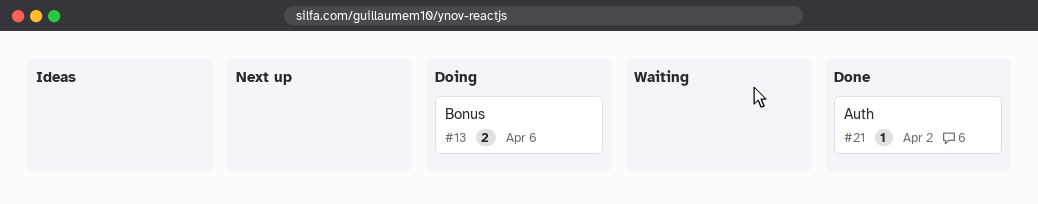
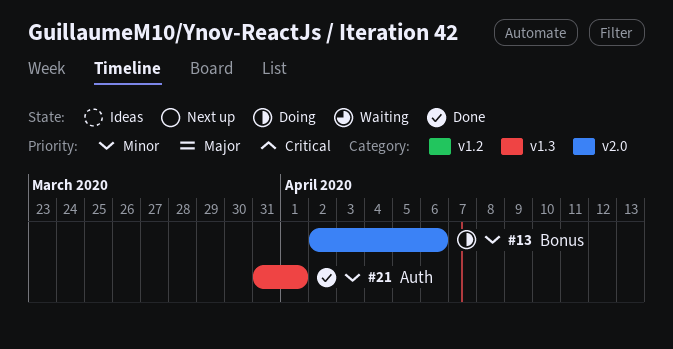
#21, due: Apr 2 -> Apr 1

